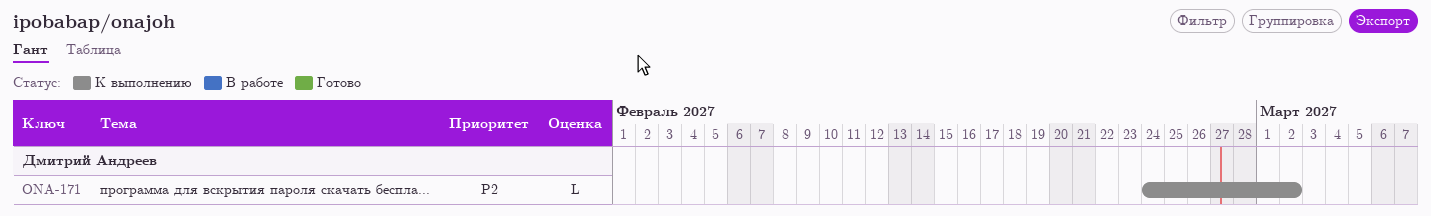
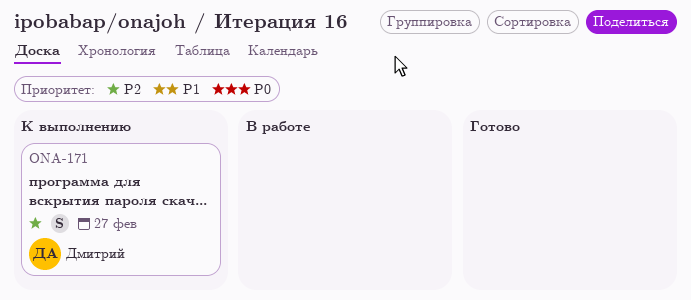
ONA-171, estimate: L -> S
ONA-171, due: Mar 2 -> Feb 27

